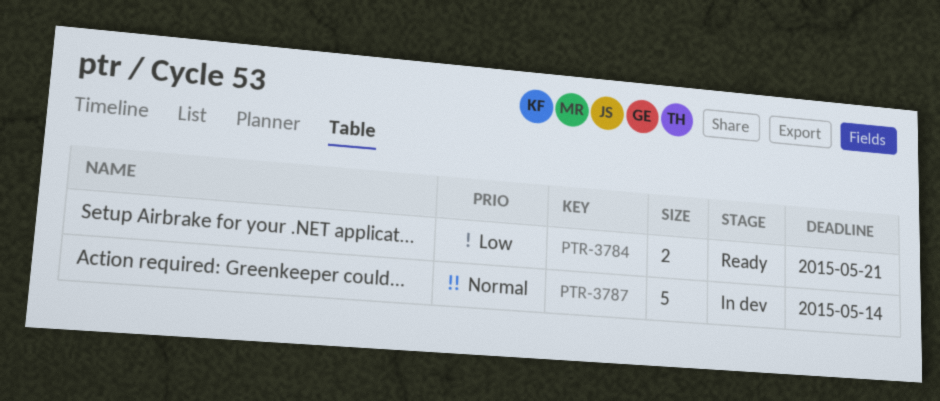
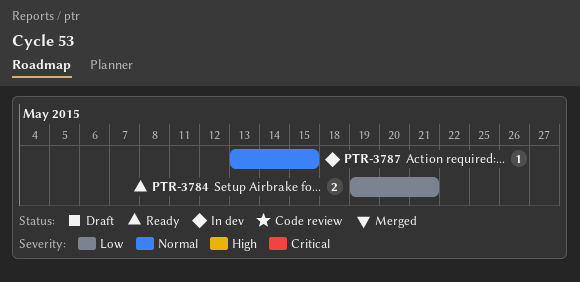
PTR-3787, estimate: 5 -> 1
PTR-3787, due: May 14 -> May 15

